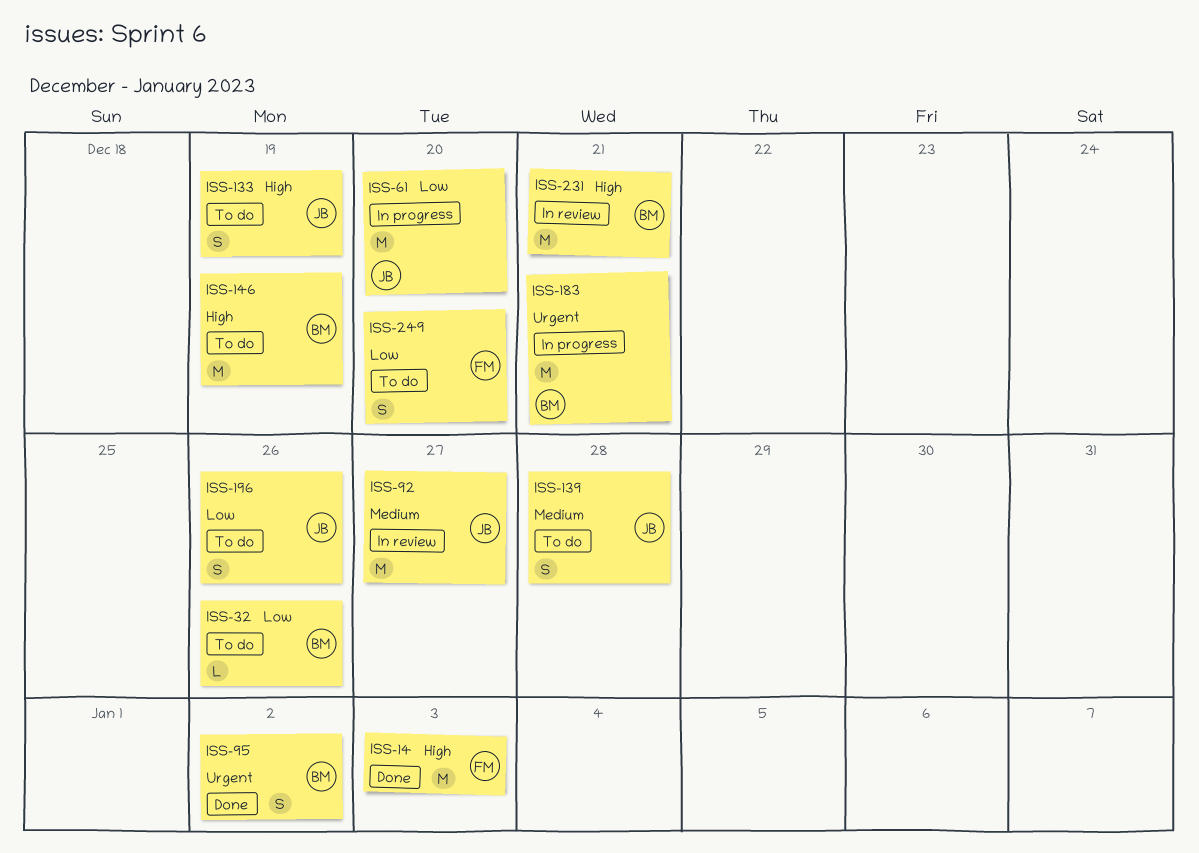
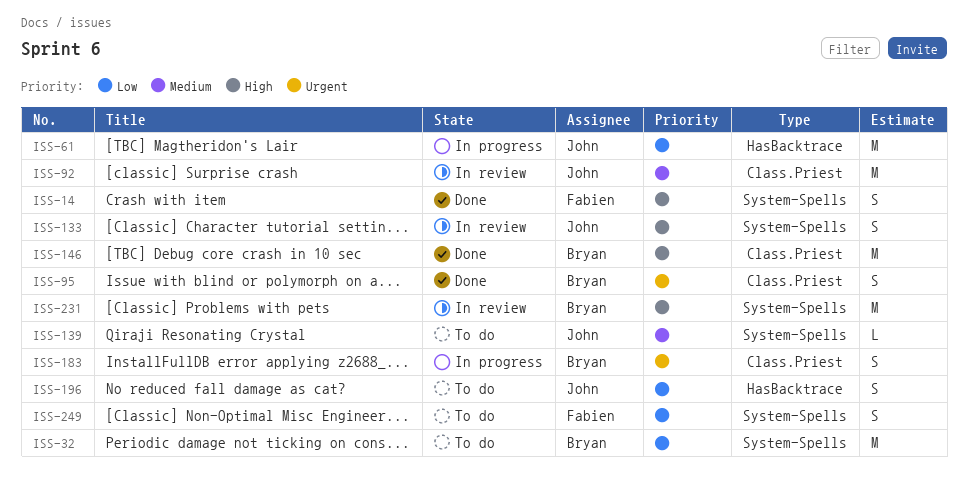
ISS-14, estimate: M -> S
ISS-32, estimate: L -> M
ISS-133, status: To do -> In review
ISS-139, estimate: S -> L
ISS-146, status: To do -> Done
ISS-183, estimate: M -> S

